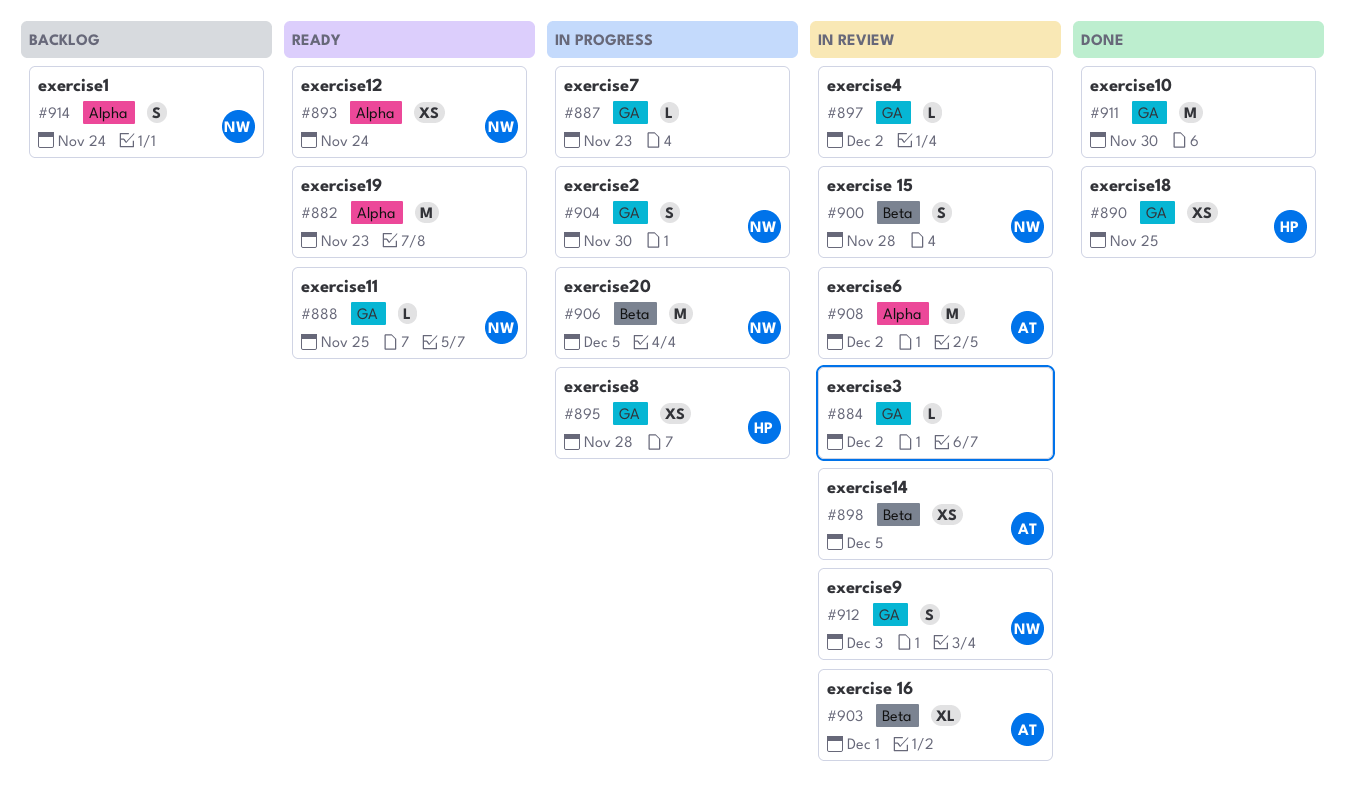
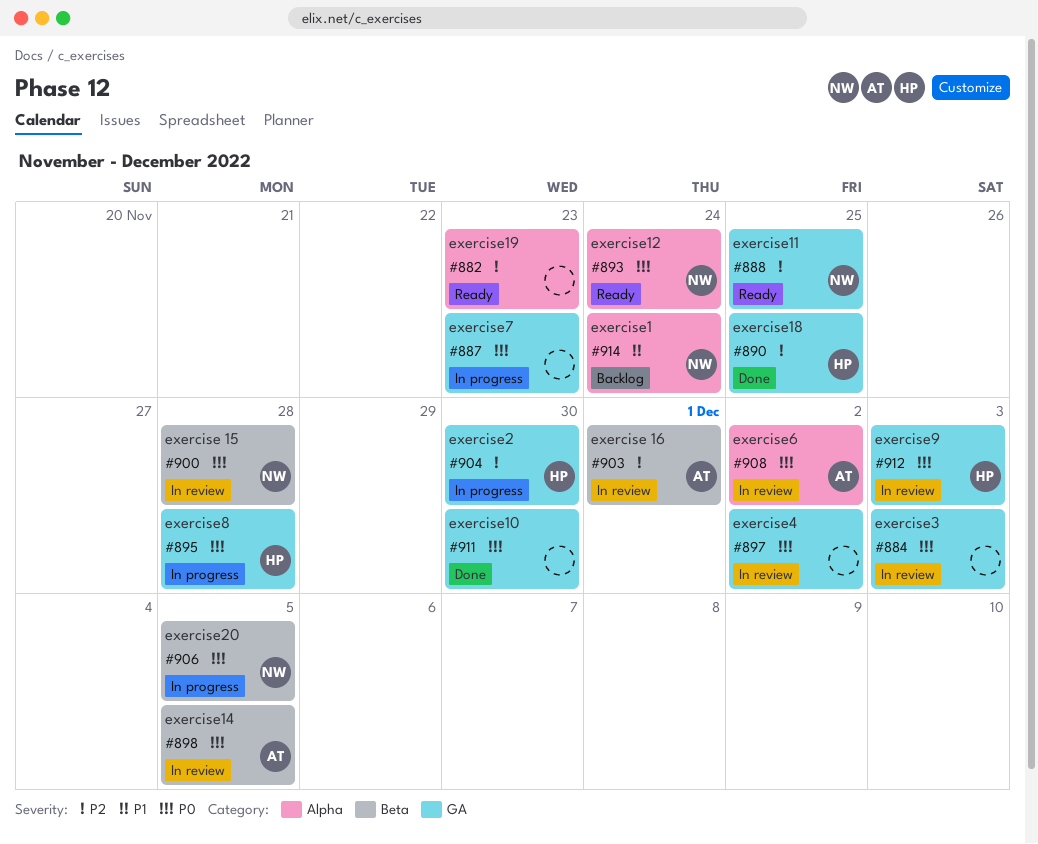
#884, due: Dec 2 -> Dec 3
#904, owner: NW -> HP
#912, owner: NW -> HP

